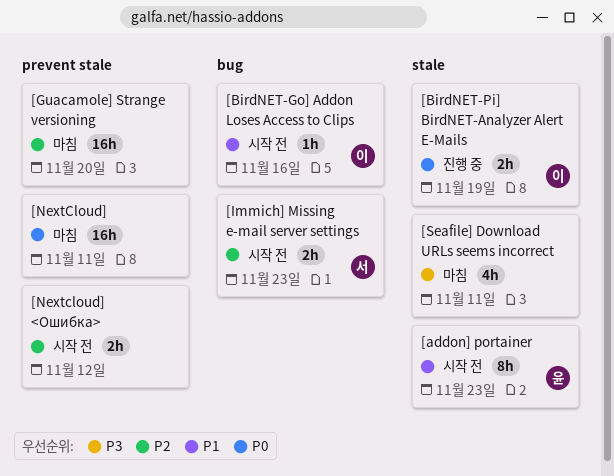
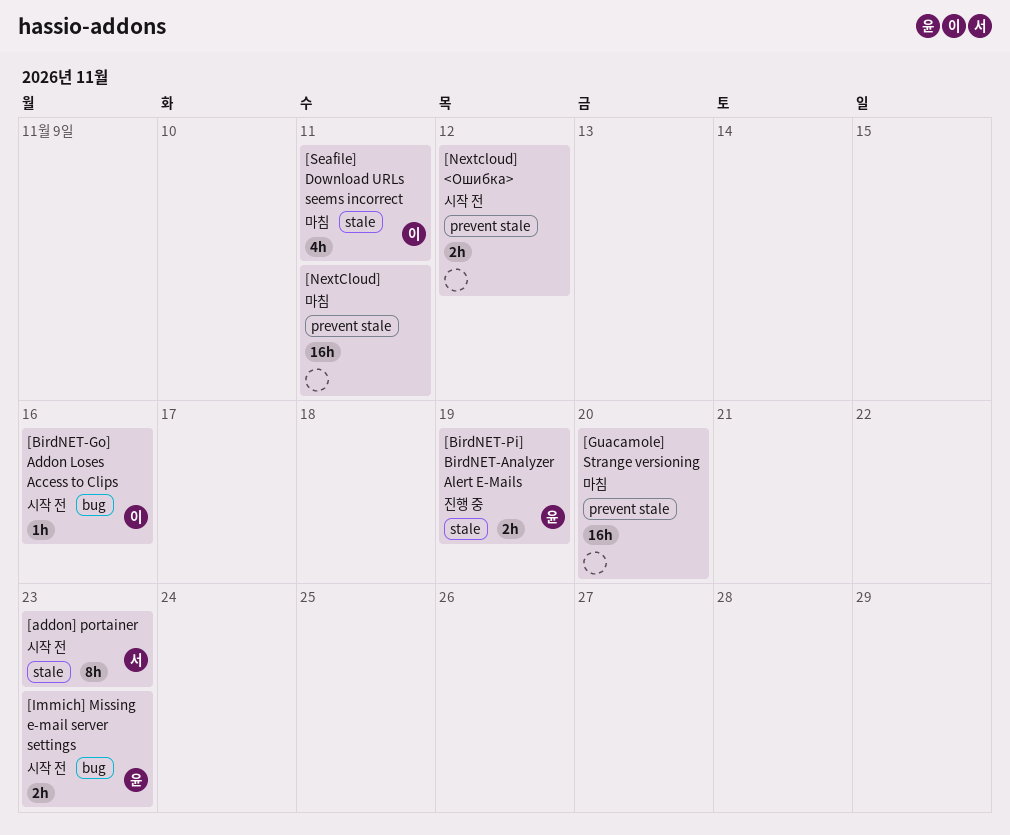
[addon] portainer, owner: 윤 -> 서
[BirdNET-Pi] BirdNET-Analyzer Alert E-Mails, owner: 이 -> 윤
[Immich] Missing e-mail server settings, owner: 서 -> 윤
[Seafile] Download URLs seems incorrect, owner: none -> 이

